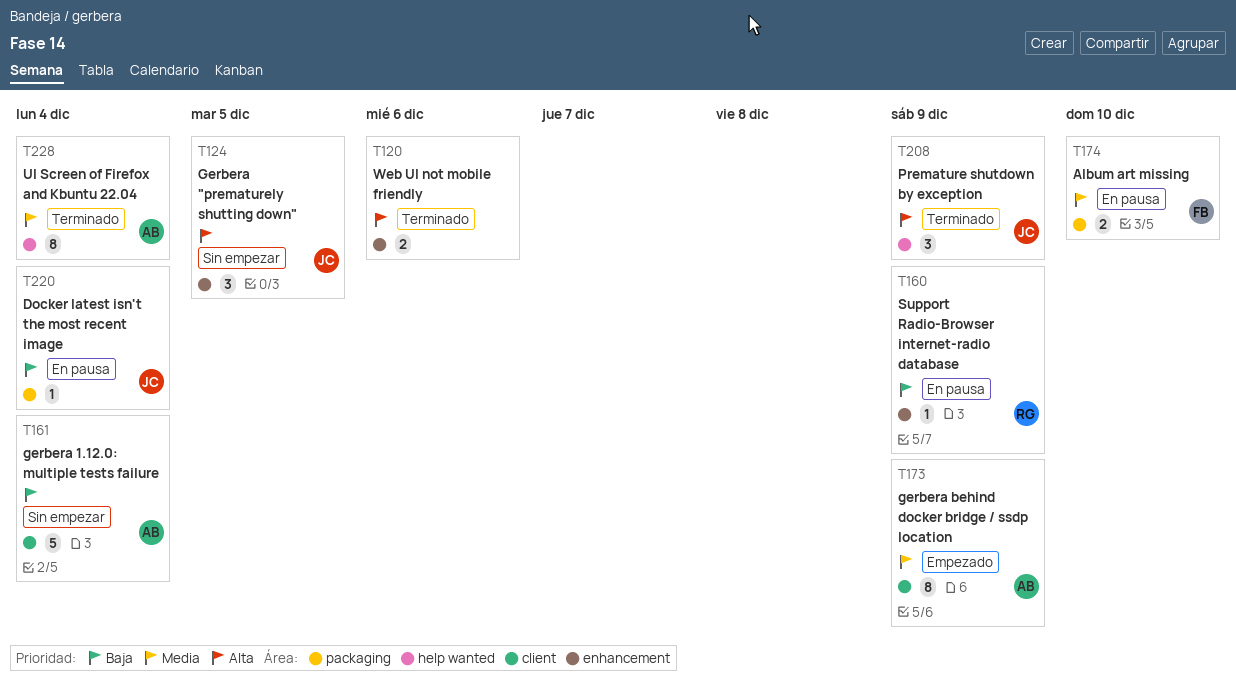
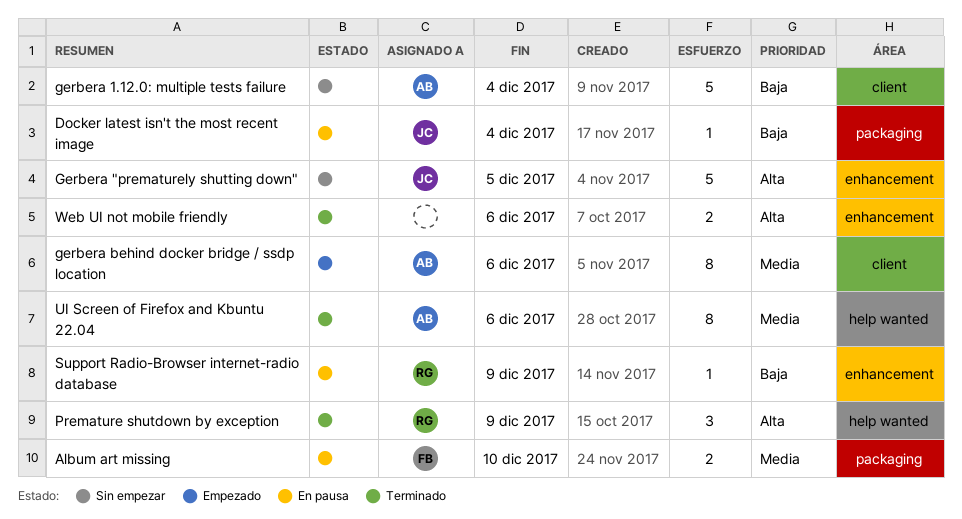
Gerbera "prematurely shutting down", estimate: 3 -> 5
gerbera behind docker bridge / ssdp location, due: Dec 9 -> Dec 6
Premature shutdown by exception, owner: JC -> RG
UI Screen of Firefox and Kbuntu 22.04, due: Dec 4 -> Dec 6

